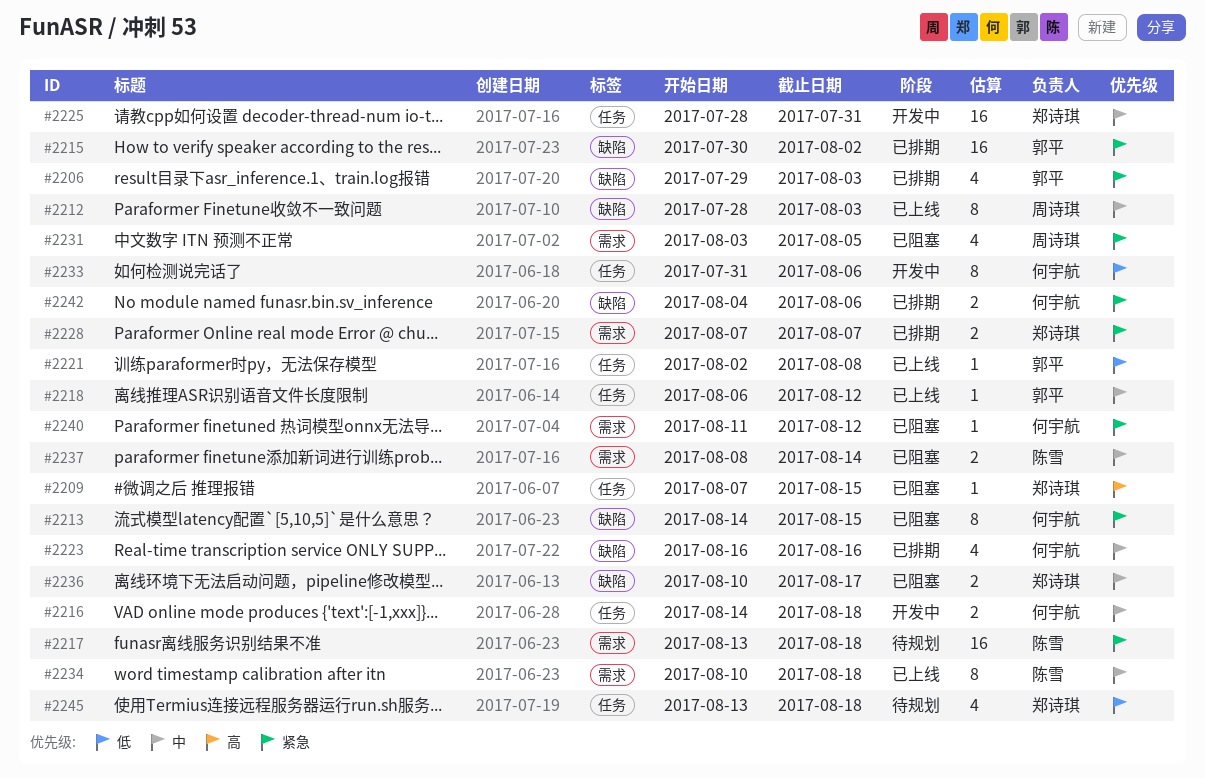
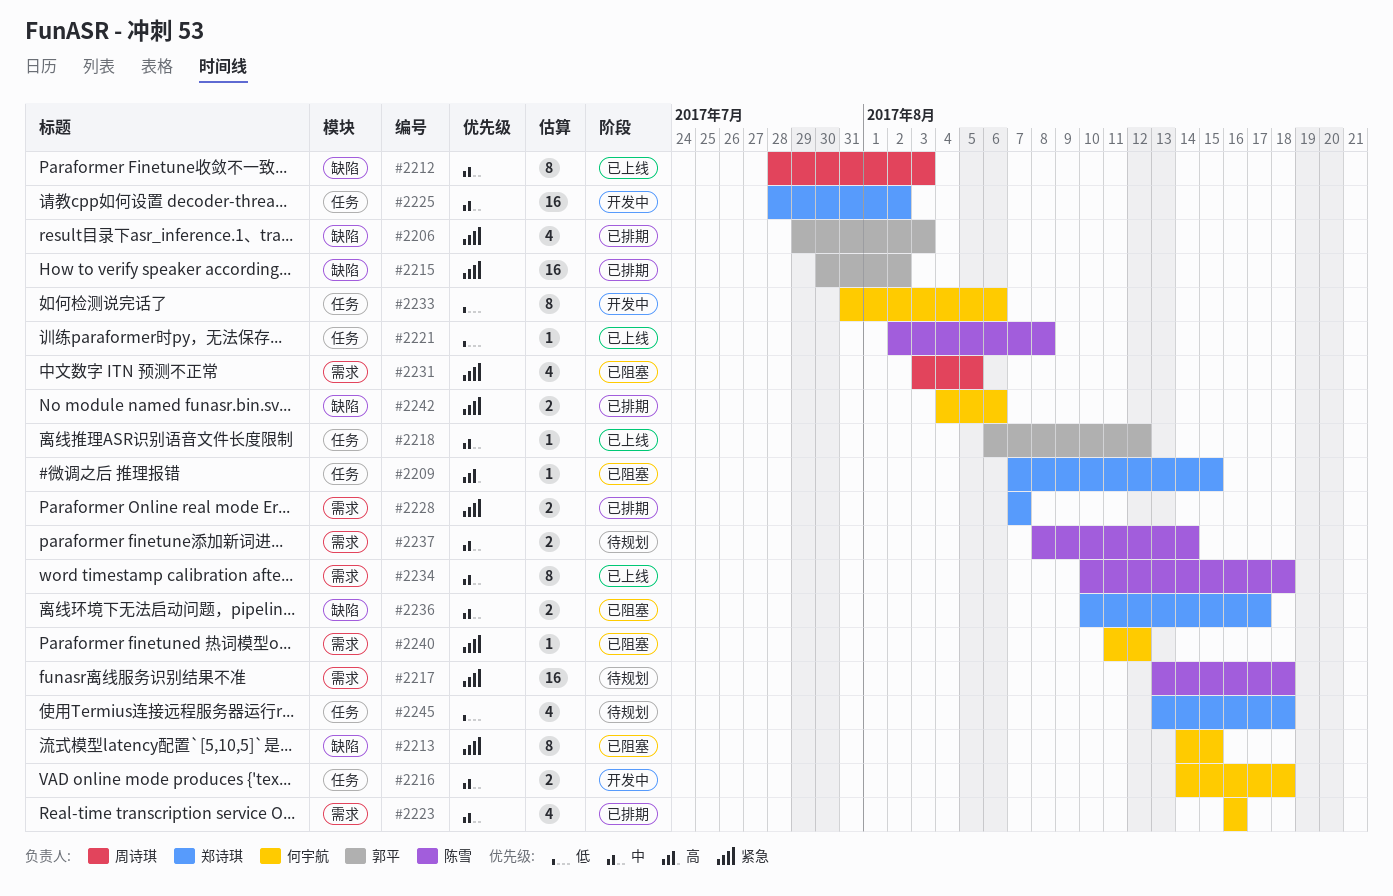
#2221, owner: 郭平 -> 陈雪
#2223, label: 缺陷 -> 需求
#2225, due: Jul 31 -> Aug 2
#2237, status: 已阻塞 -> 待规划

